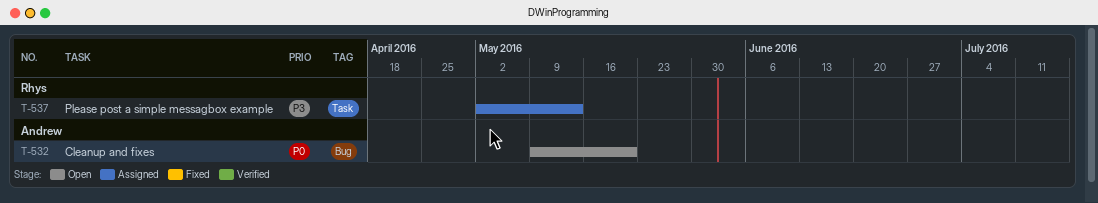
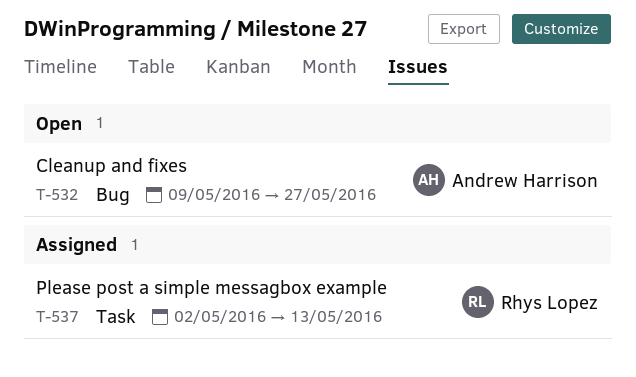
T-532, due: May 20 -> May 27

